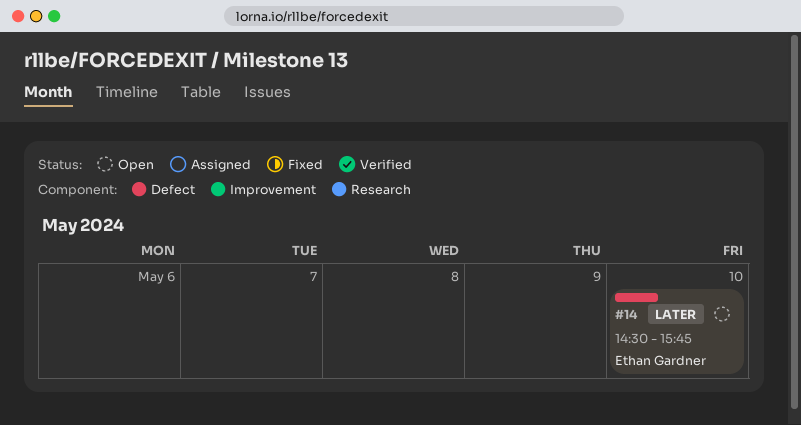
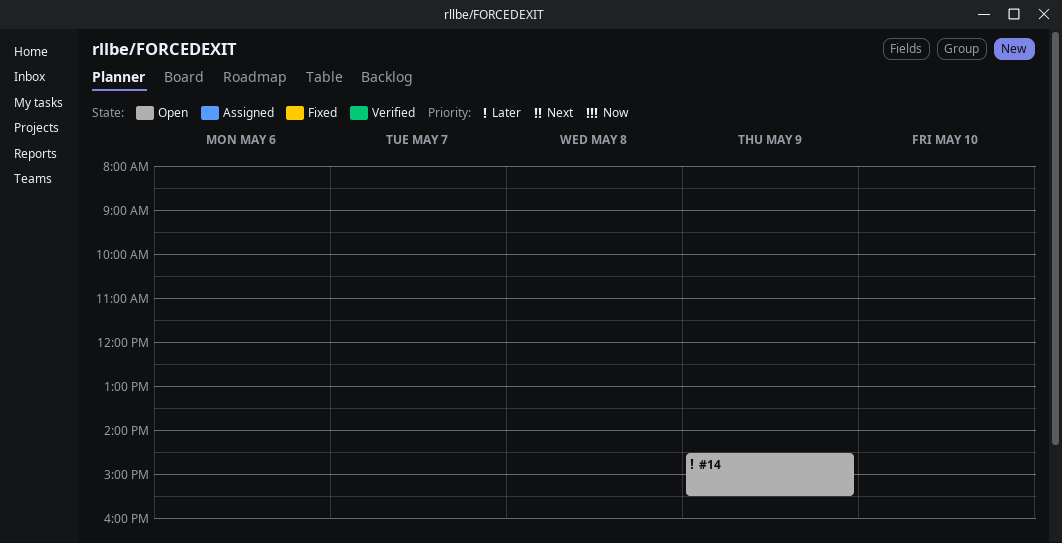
#14, day: May 10 -> May 9
#14, ends: 15:45 -> 15:30

